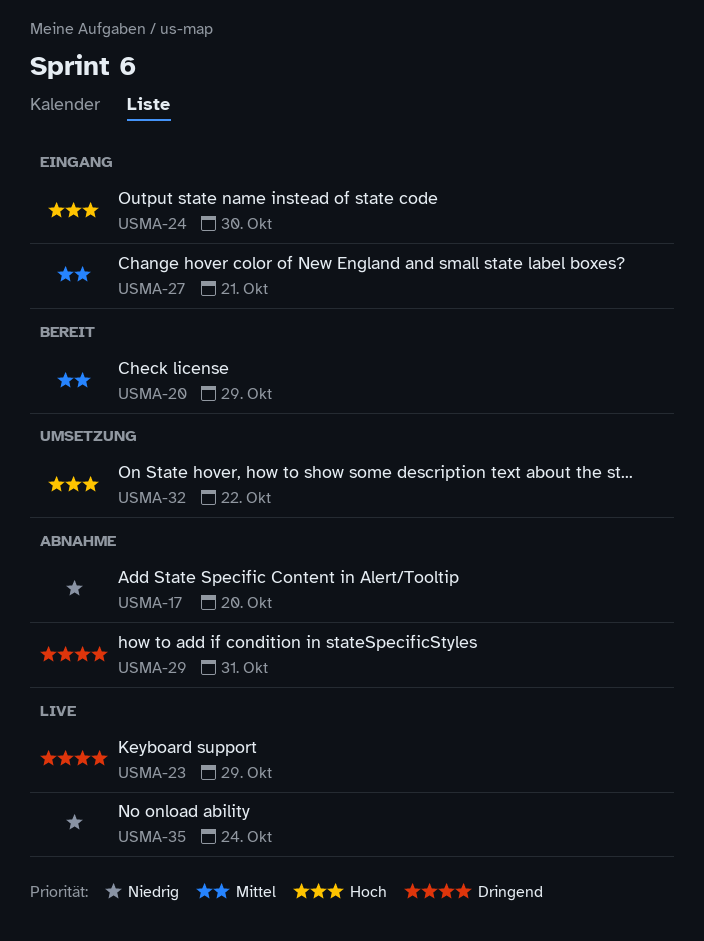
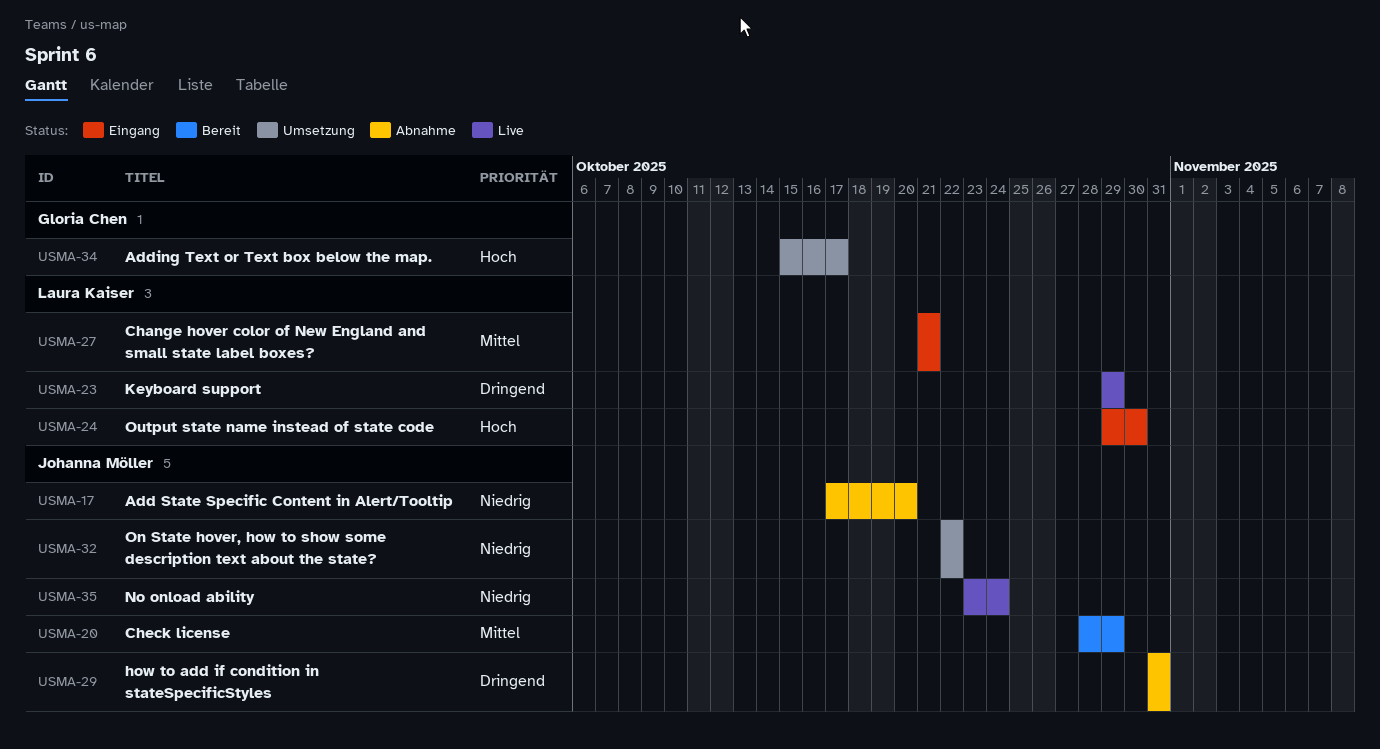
USMA-32, priority: Hoch -> Niedrig
USMA-34: none -> present

